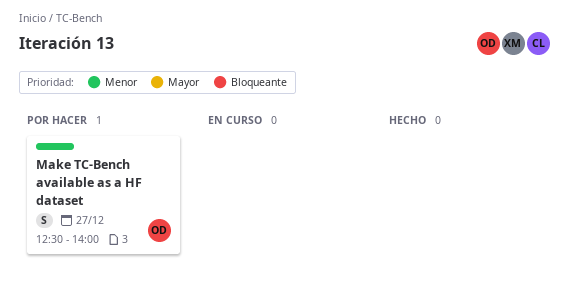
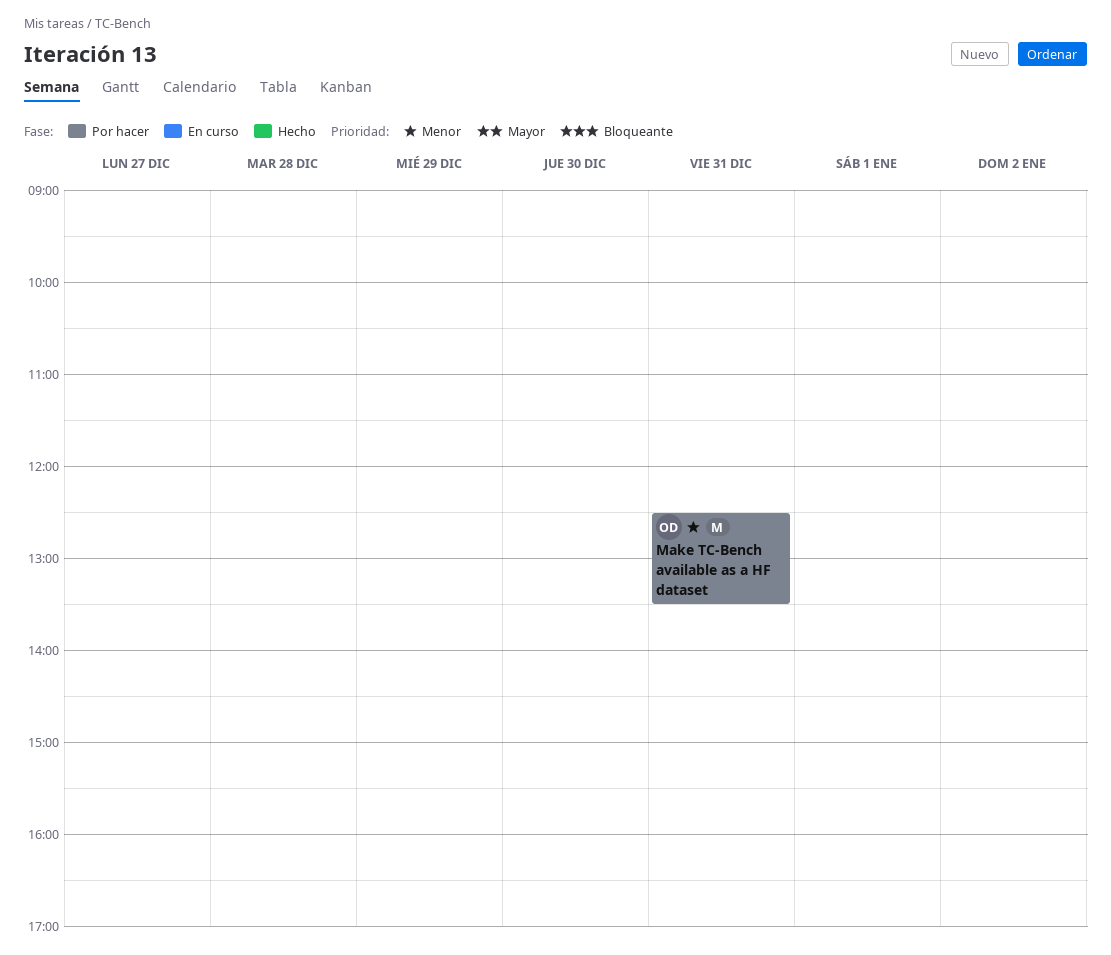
Make TC-Bench available as a HF dataset, estimate: S -> M
Make TC-Bench available as a HF dataset, day: Dec 27 -> Dec 31
Make TC-Bench available as a HF dataset, ends: 14:00 -> 13:30

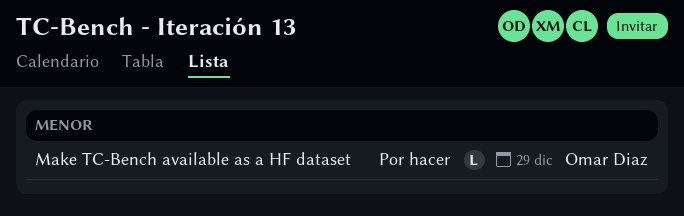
Make TC-Bench available as a HF dataset, estimate: M -> L
Make TC-Bench available as a HF dataset, day: Dec 31 -> Dec 29

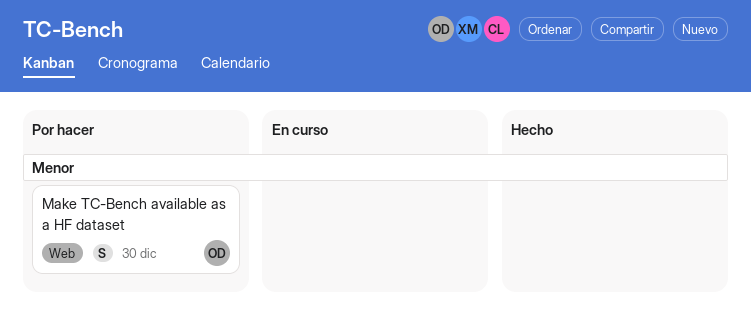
Make TC-Bench available as a HF dataset, estimate: L -> S
Make TC-Bench available as a HF dataset, day: Dec 29 -> Dec 30

